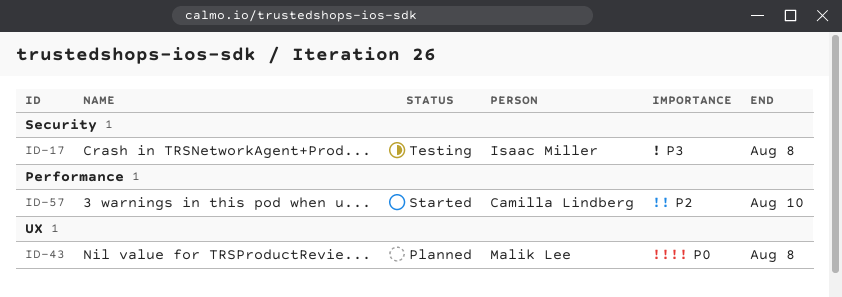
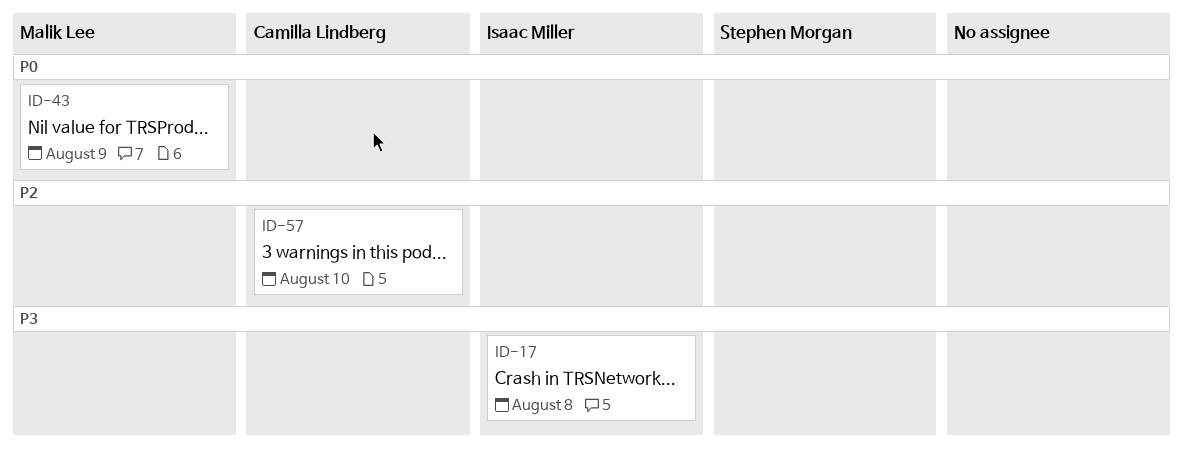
ID-43, due: Aug 8 -> Aug 9

